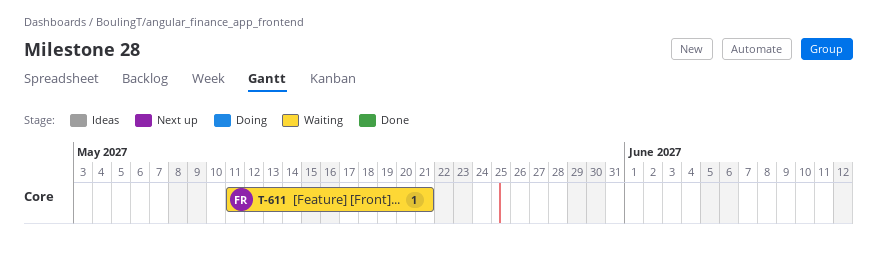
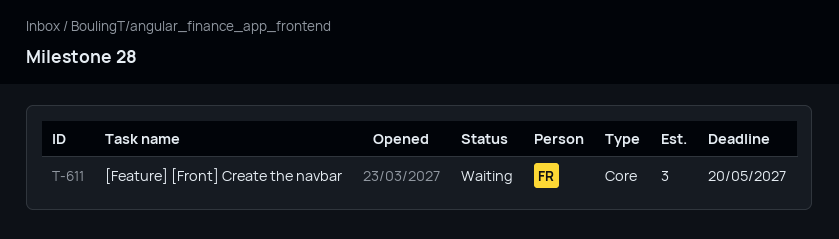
T-611, estimate: 1 -> 3
T-611, due: May 21 -> May 20

